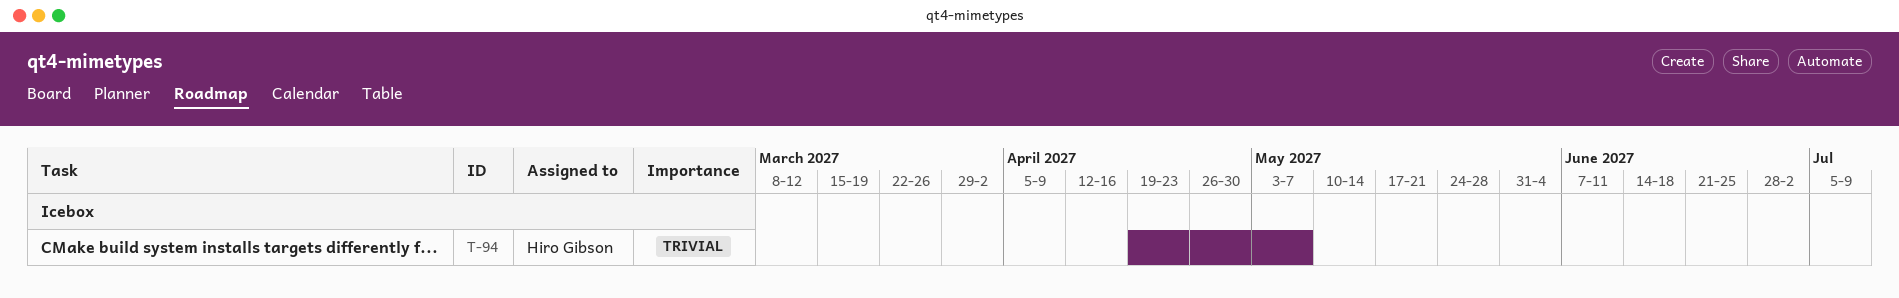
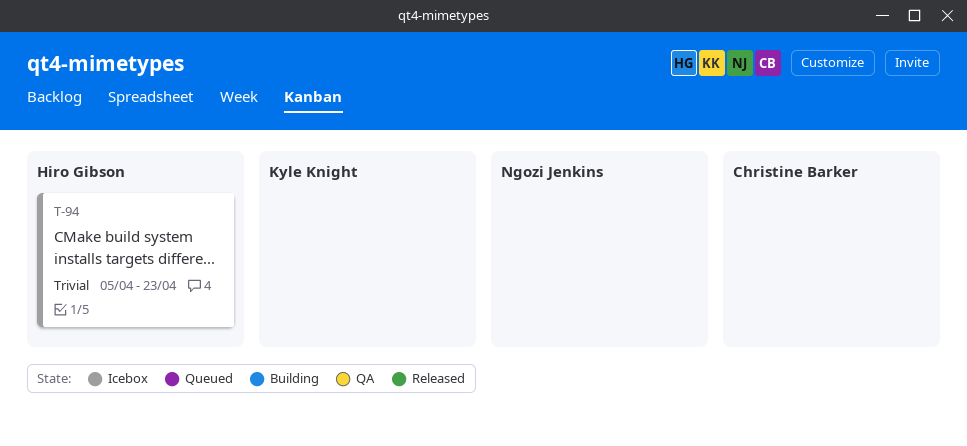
T-94, start: Apr 19 -> Apr 5
T-94, due: May 7 -> Apr 23

